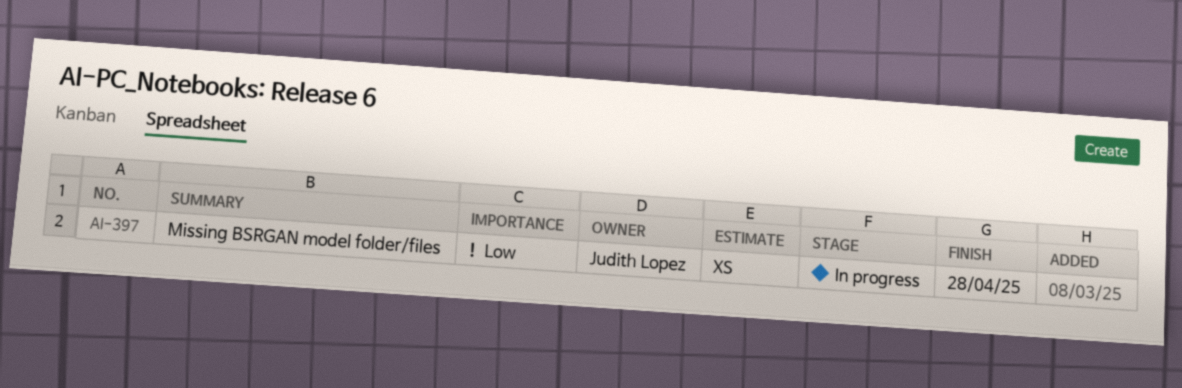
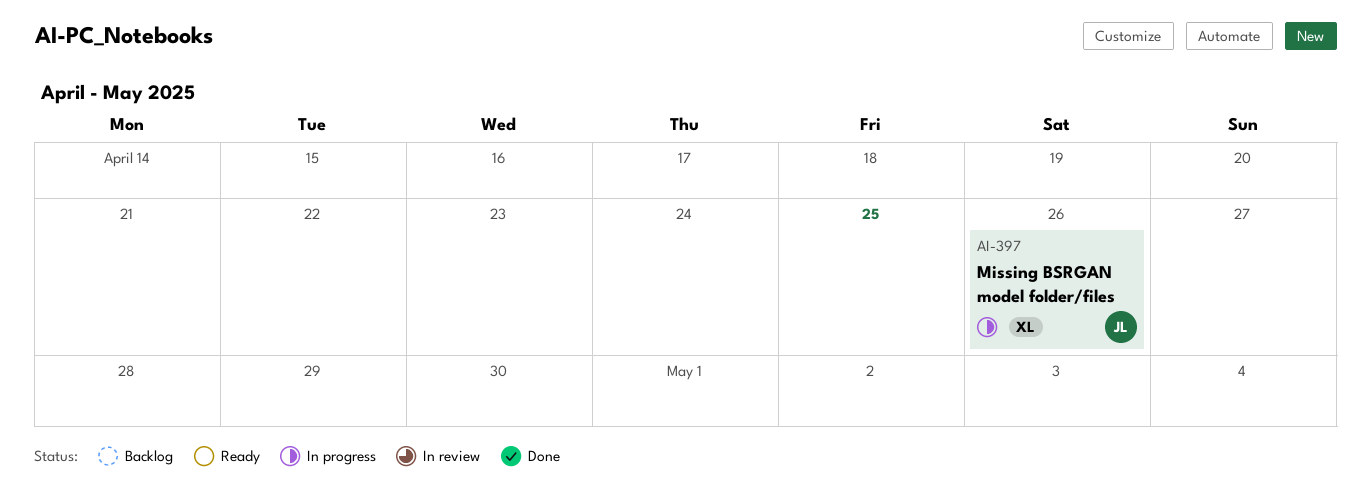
AI-397, estimate: XS -> XL
AI-397, due: Apr 28 -> Apr 26

